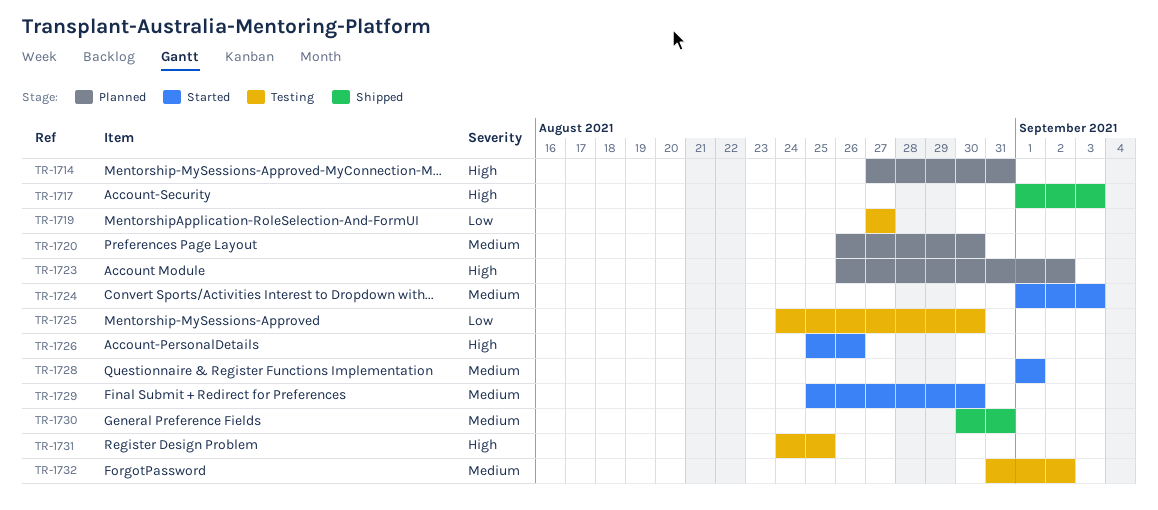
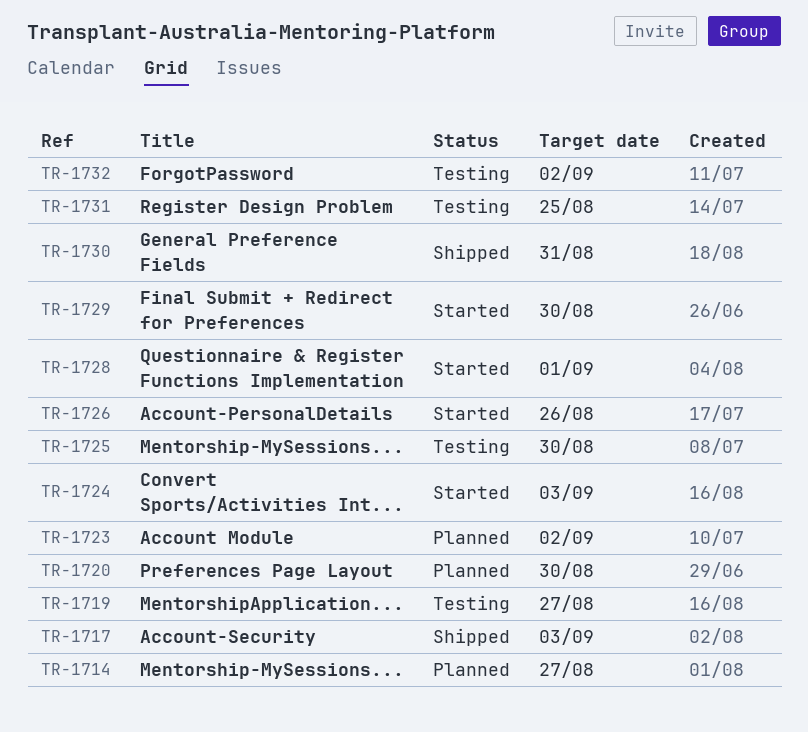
TR-1714, due: Aug 31 -> Aug 27

